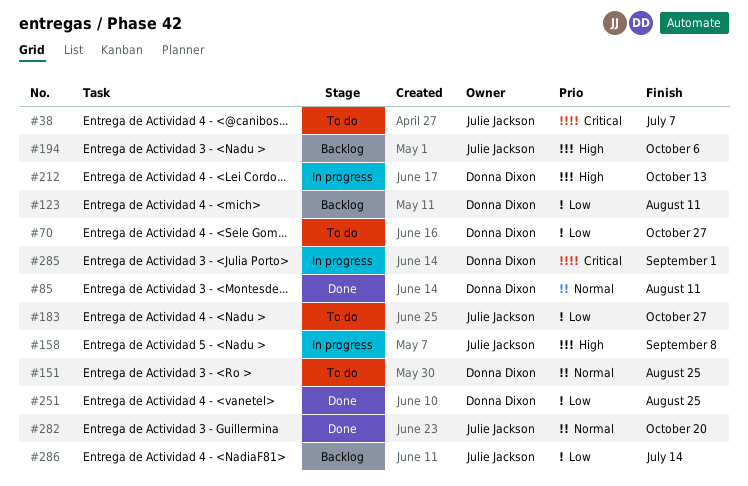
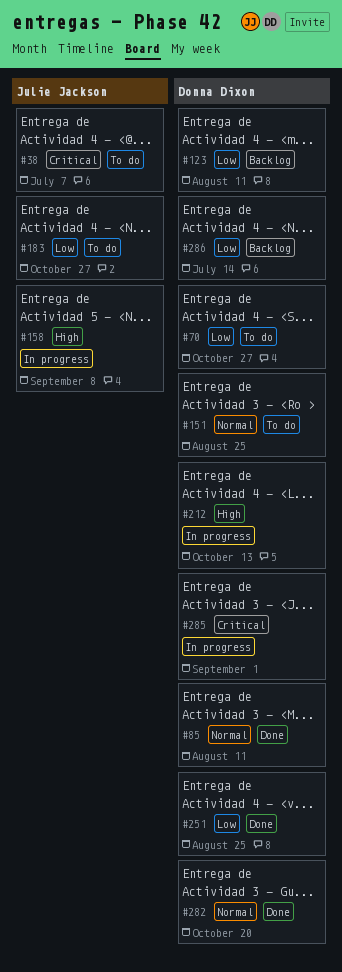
#194: present -> none
#282, owner: Julie Jackson -> Donna Dixon
#286, owner: Julie Jackson -> Donna Dixon

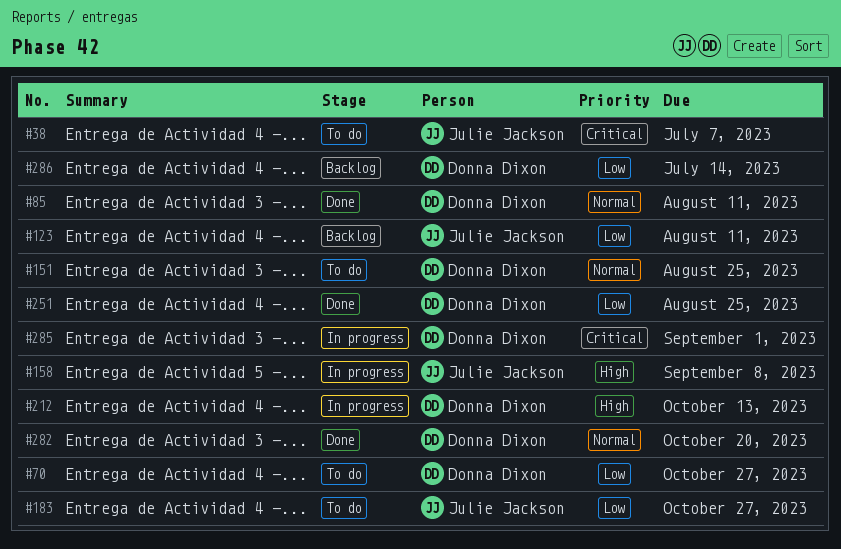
#123, owner: Donna Dixon -> Julie Jackson

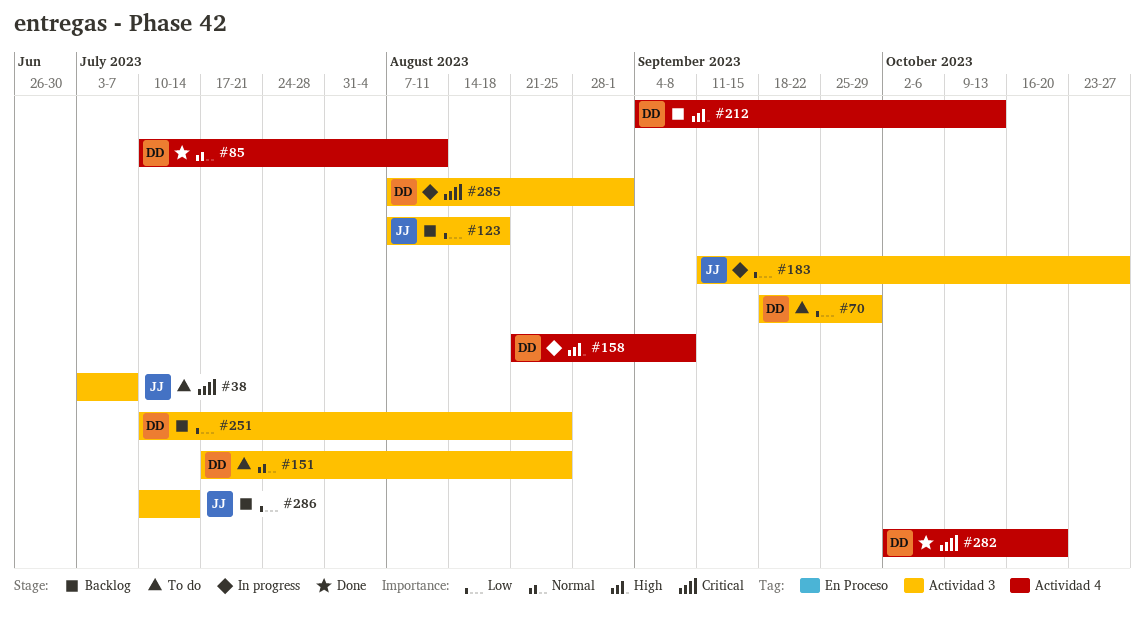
#70, due: Oct 27 -> Sep 29
#123, due: Aug 11 -> Aug 18
#158, owner: Julie Jackson -> Donna Dixon
#183, status: To do -> In progress
#212, status: In progress -> Backlog
#251, status: Done -> Backlog
#282, priority: Normal -> Critical
#286, owner: Donna Dixon -> Julie Jackson

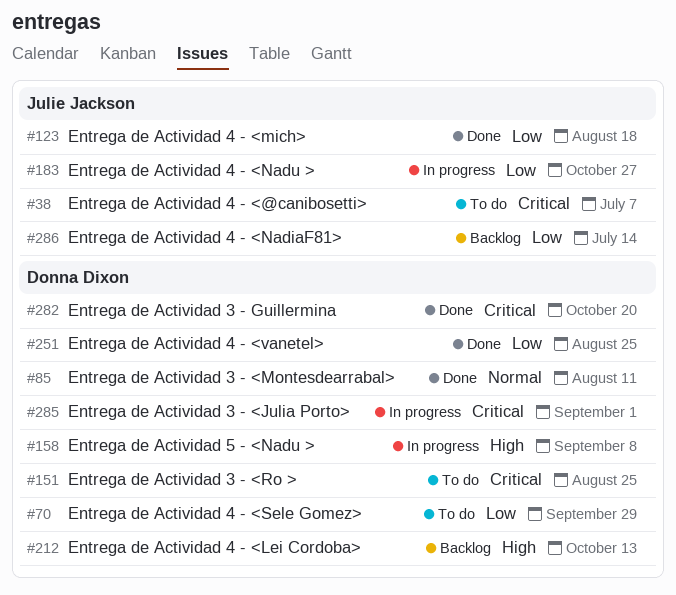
#123, status: Backlog -> Done
#151, priority: Normal -> Critical
#251, status: Backlog -> Done

